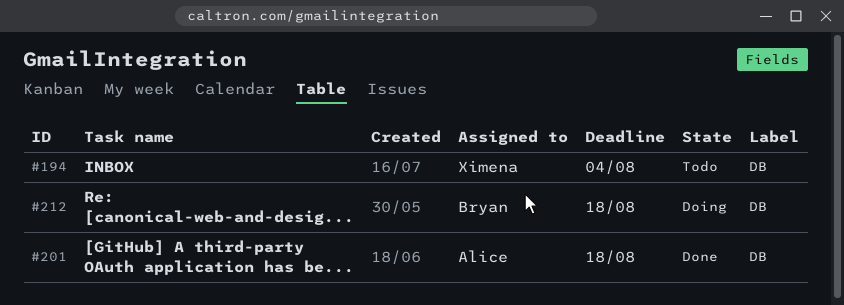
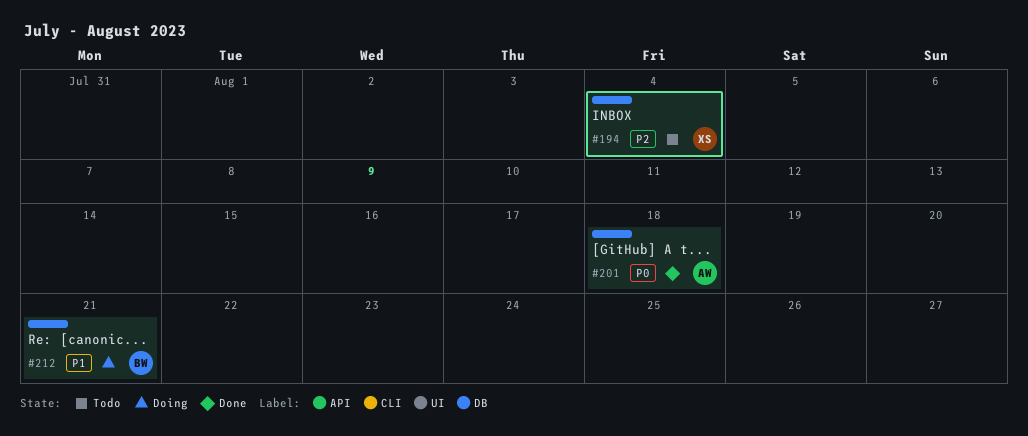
#212, due: Aug 18 -> Aug 21

